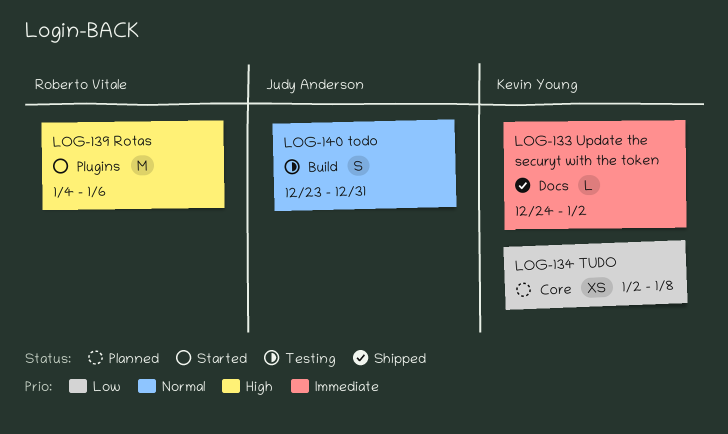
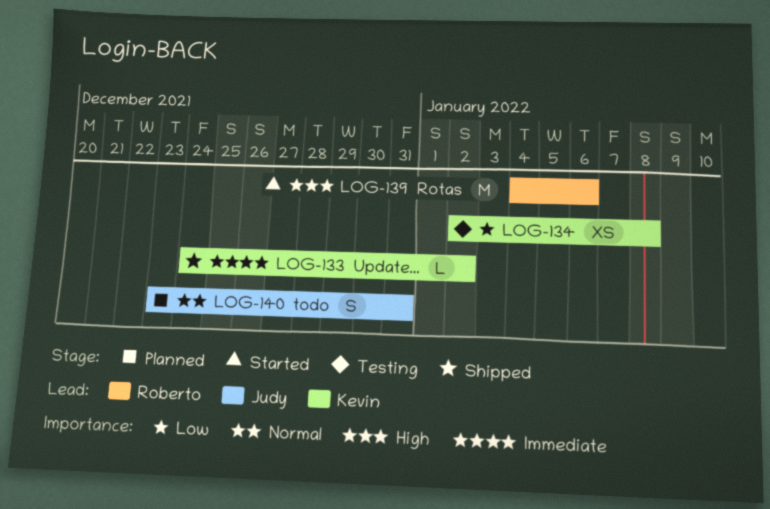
LOG-134, status: Planned -> Testing
LOG-140, status: Testing -> Planned

